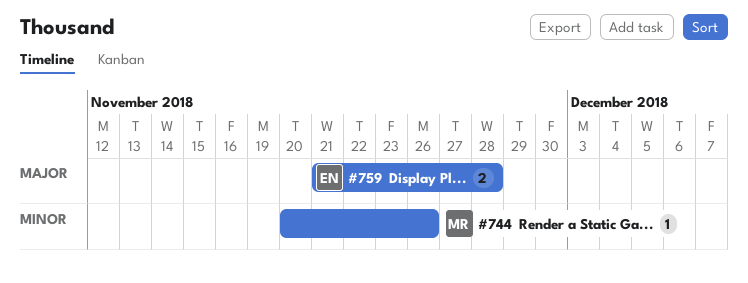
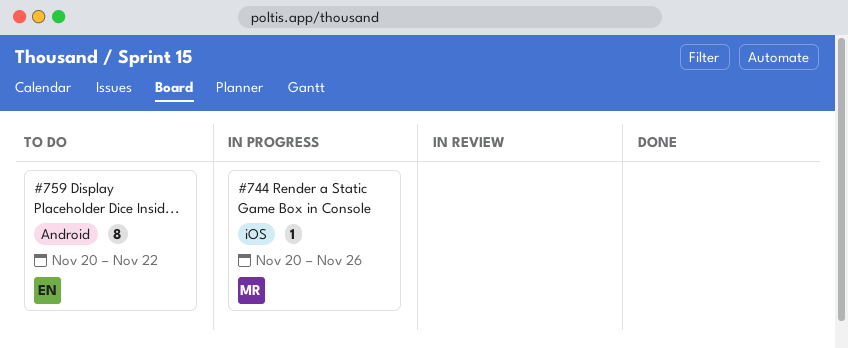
#759, estimate: 2 -> 8
#759, start: Nov 21 -> Nov 20
#759, due: Nov 28 -> Nov 22

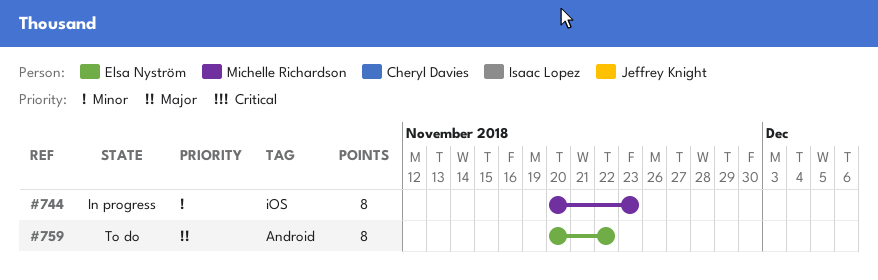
#744, estimate: 1 -> 8
#744, due: Nov 26 -> Nov 23

